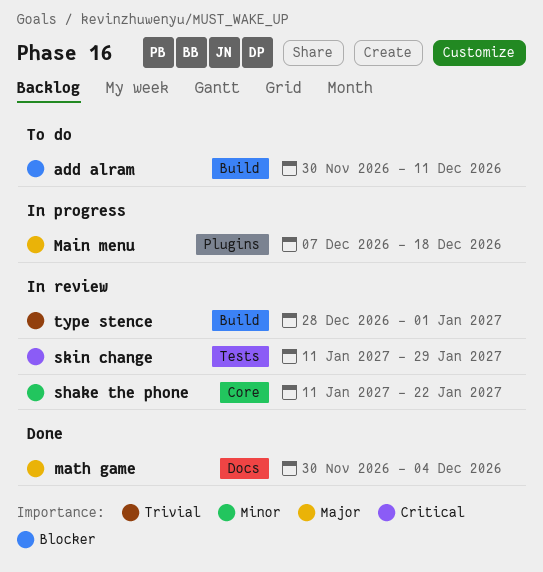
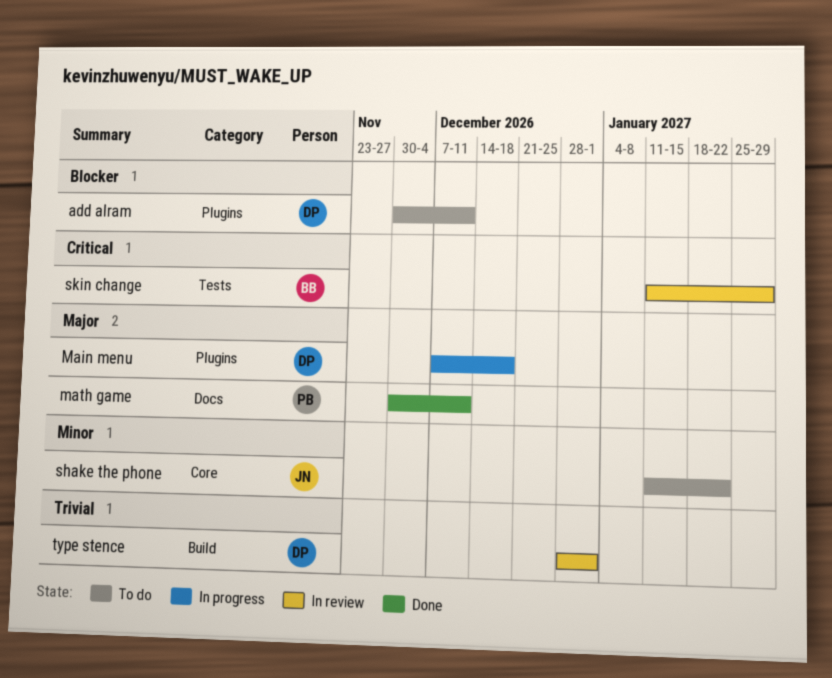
add alram, label: Build -> Plugins
math game, due: Dec 4 -> Dec 11
shake the phone, status: In review -> To do

